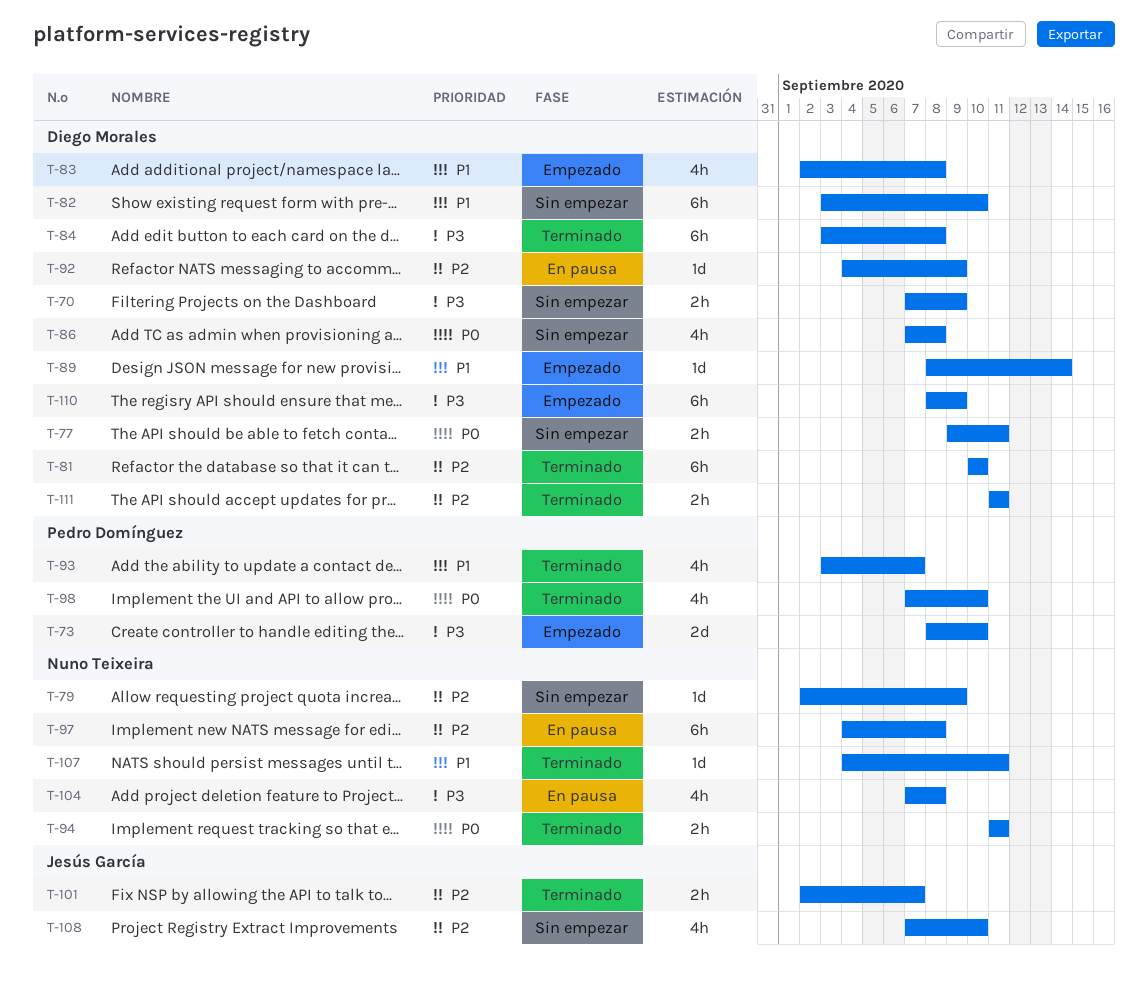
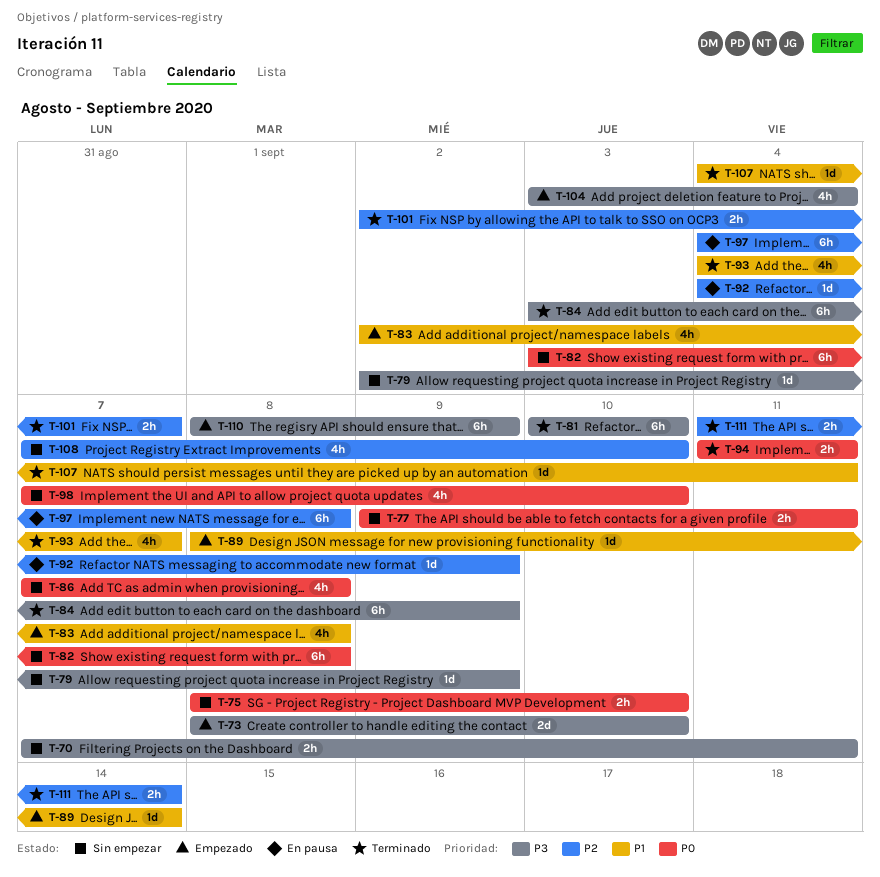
T-70, due: Sep 9 -> Sep 11
T-75: none -> present
T-79, priority: P2 -> P3
T-81, priority: P2 -> P3
T-82, priority: P1 -> P0
T-82, due: Sep 10 -> Sep 8
T-84, due: Sep 8 -> Sep 9
T-93, start: Sep 3 -> Sep 4
T-98, status: Terminado -> Sin empezar
T-104, status: En pausa -> Empezado
T-104, start: Sep 7 -> Sep 3
T-104, due: Sep 8 -> Sep 4
T-111, due: Sep 11 -> Sep 14

